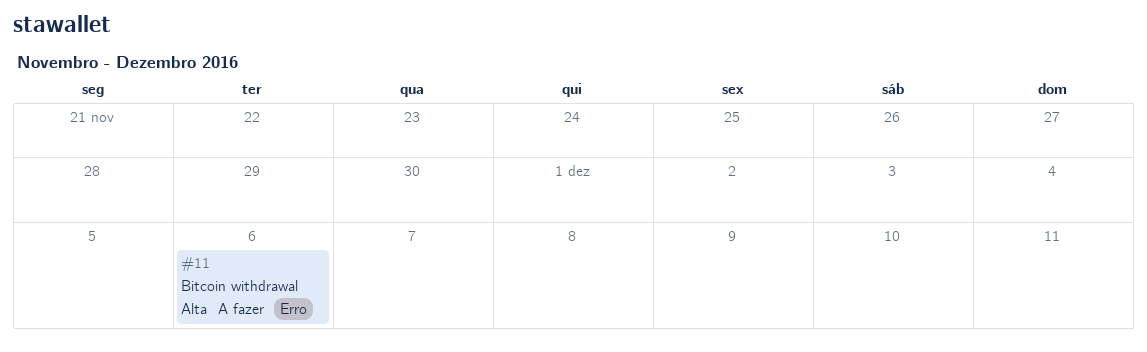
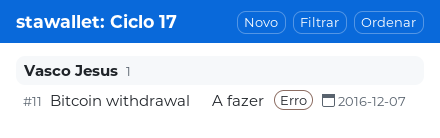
#11, due: Dec 6 -> Dec 7

